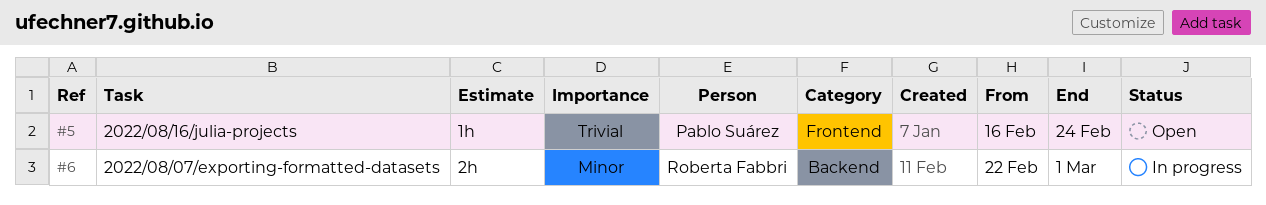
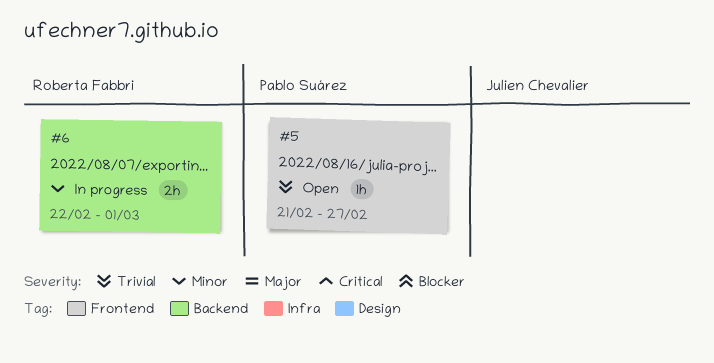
#5, start: Feb 16 -> Feb 21
#5, due: Feb 24 -> Feb 27

